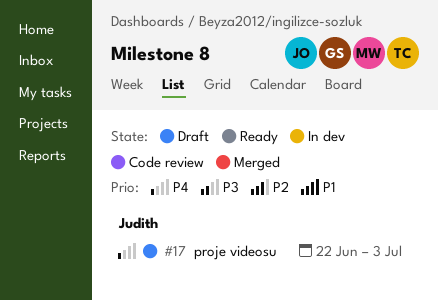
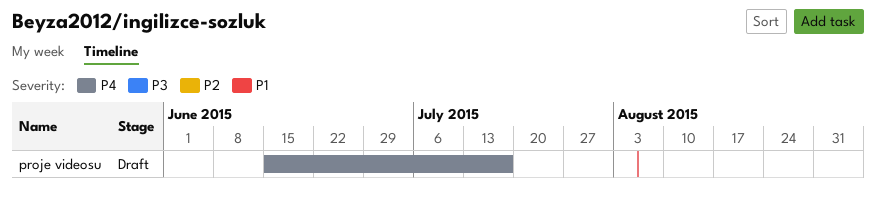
proje videosu, start: Jun 22 -> Jun 15
proje videosu, due: Jul 3 -> Jul 17

